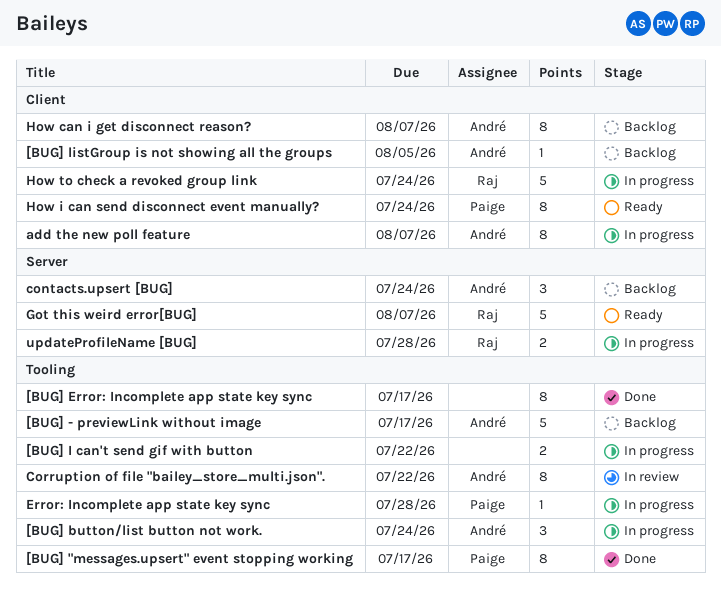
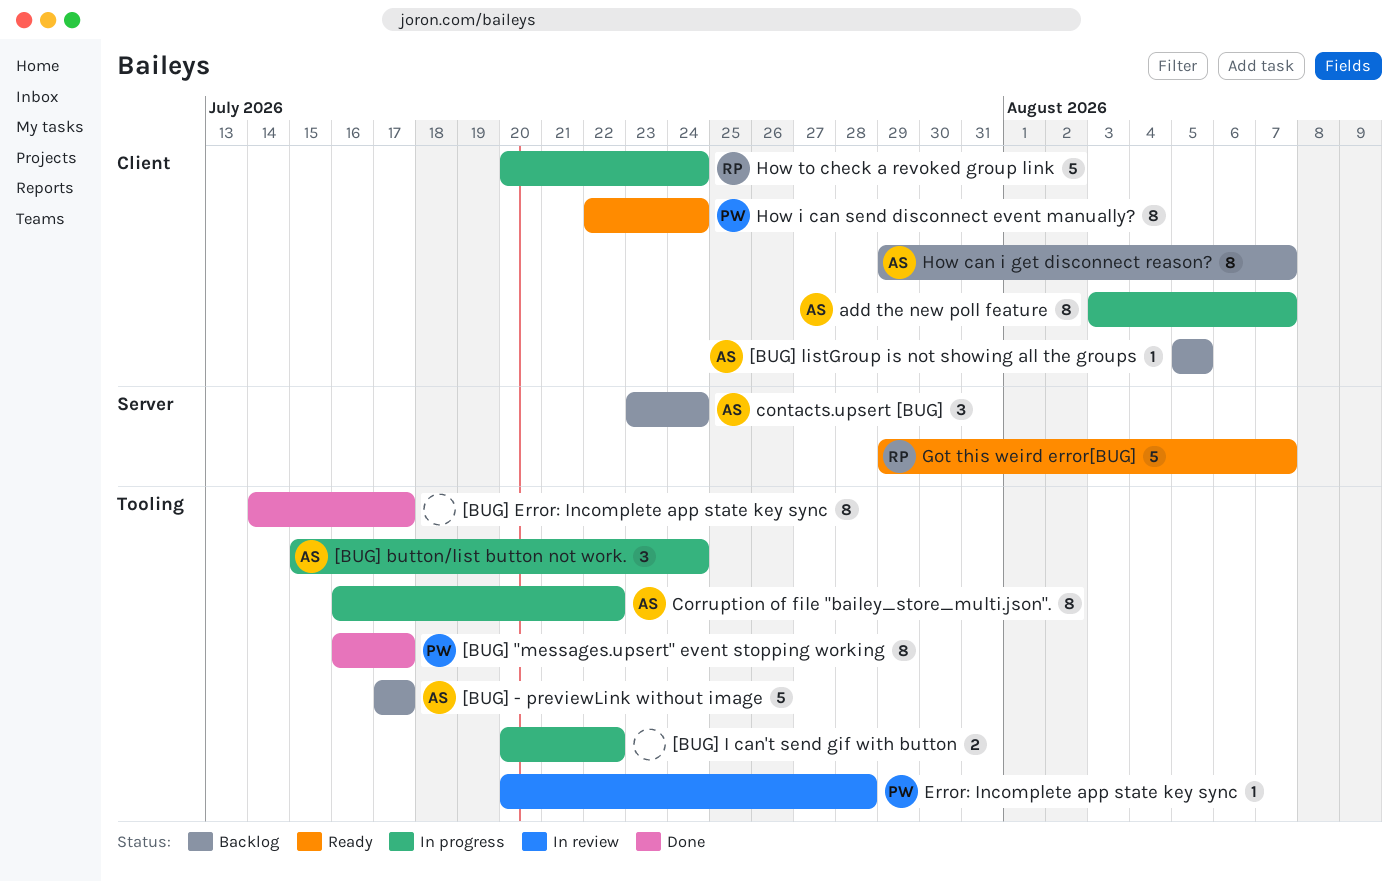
Corruption of file "bailey_store_multi.json"., status: In review -> In progress
Error: Incomplete app state key sync, status: In progress -> In review
updateProfileName [BUG]: present -> none

